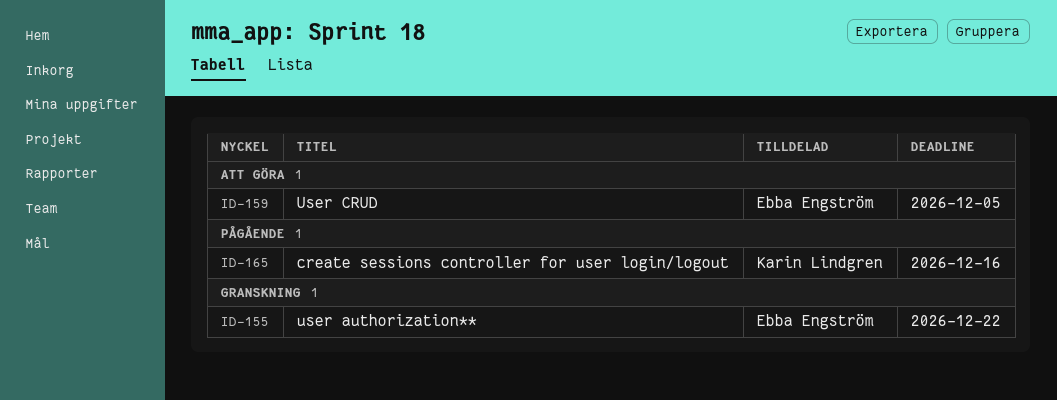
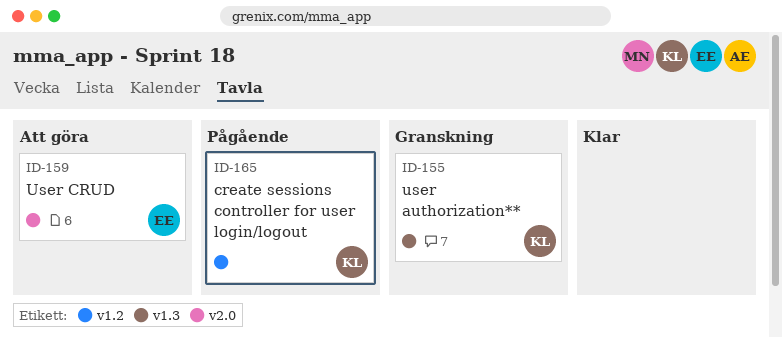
ID-155, owner: Ebba Engström -> Karin Lindgren

